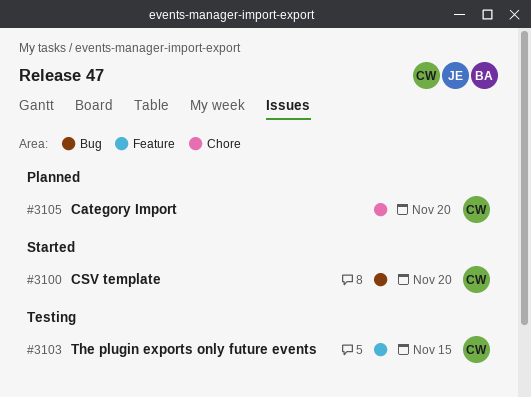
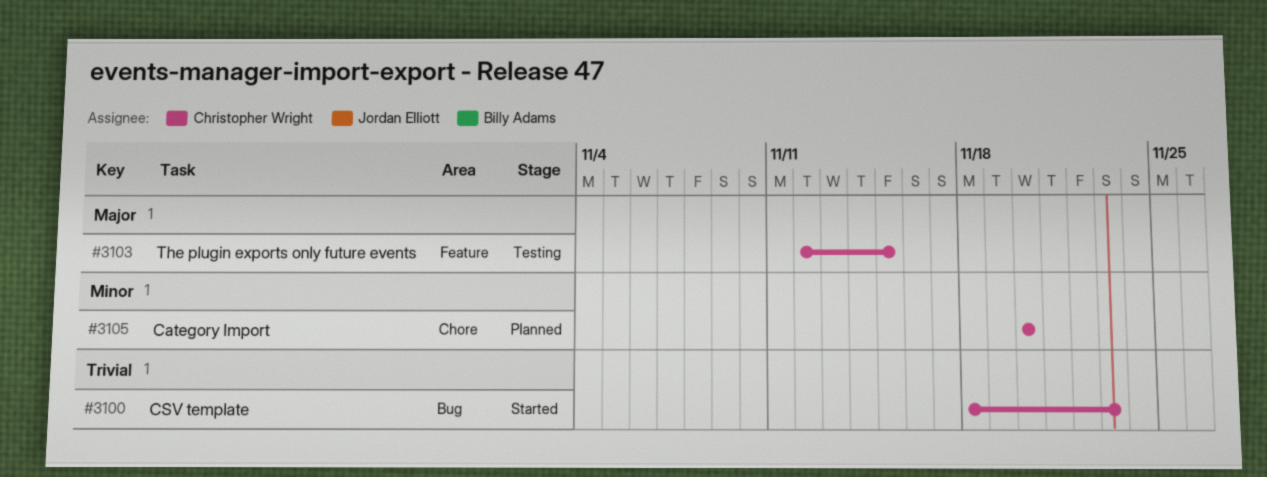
#3100, due: Nov 20 -> Nov 23

